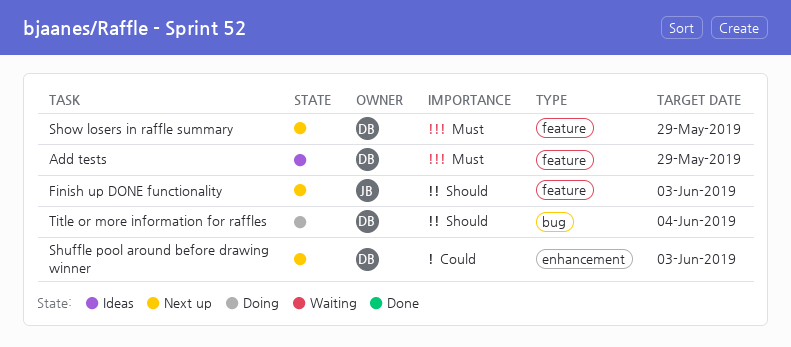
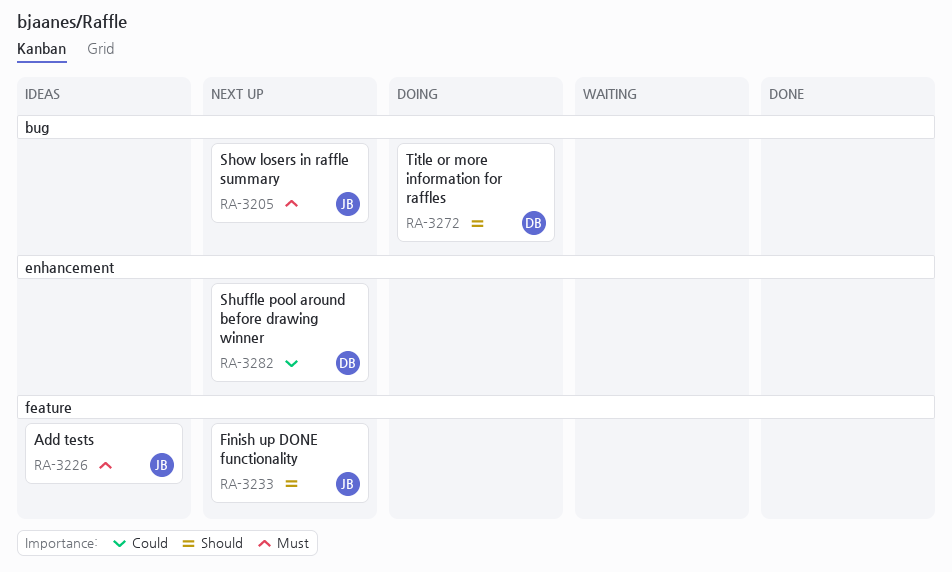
Add tests, owner: DB -> JB
Show losers in raffle summary, owner: DB -> JB
Show losers in raffle summary, label: feature -> bug

